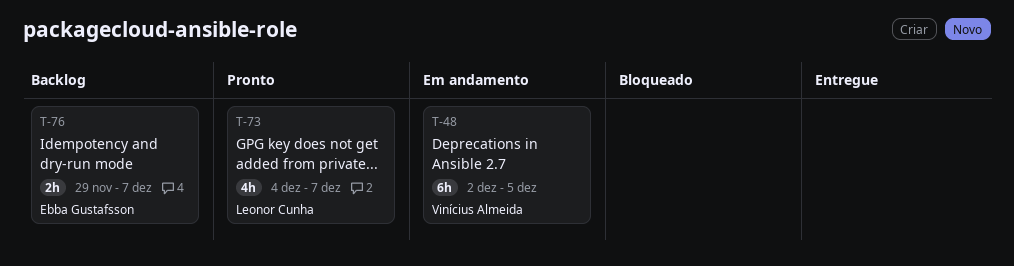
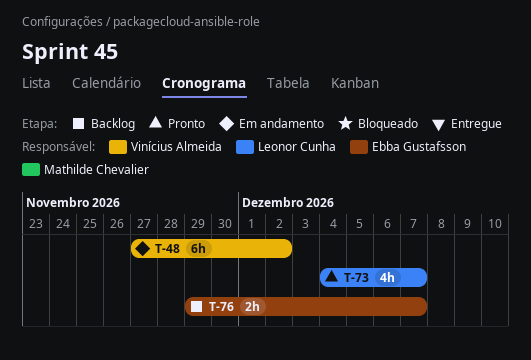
T-48, start: Dec 2 -> Nov 27
T-48, due: Dec 5 -> Dec 2

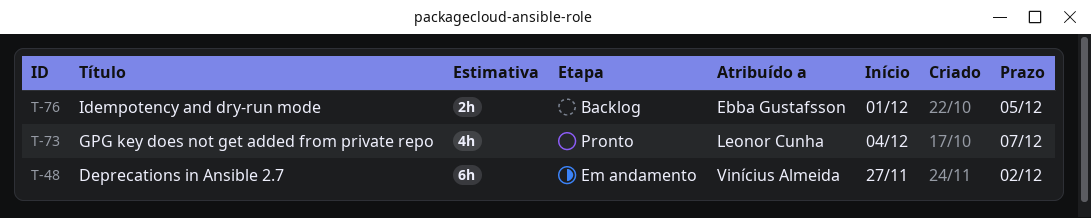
T-76, start: Nov 29 -> Dec 1
T-76, due: Dec 7 -> Dec 5

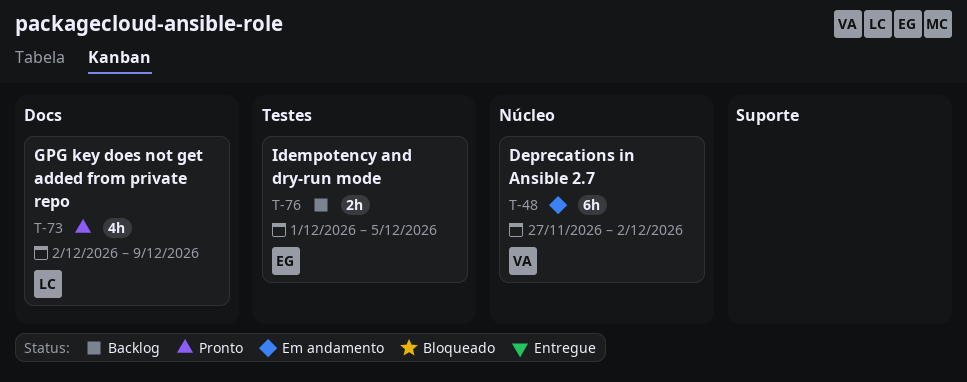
T-73, start: Dec 4 -> Dec 2
T-73, due: Dec 7 -> Dec 9

